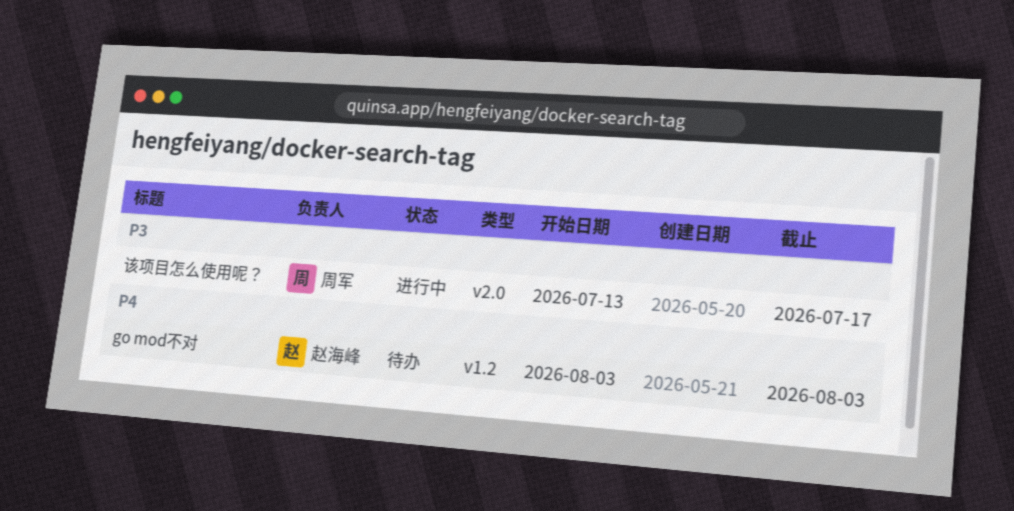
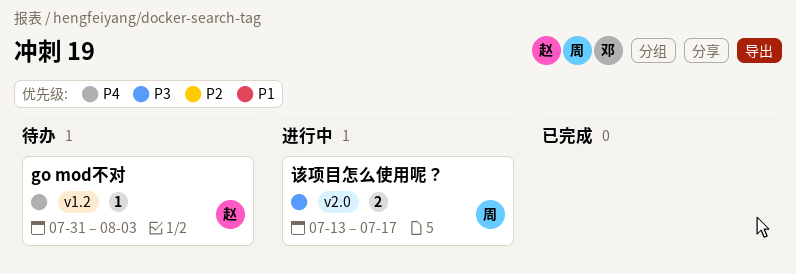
go mod不对, start: Aug 3 -> Jul 31

